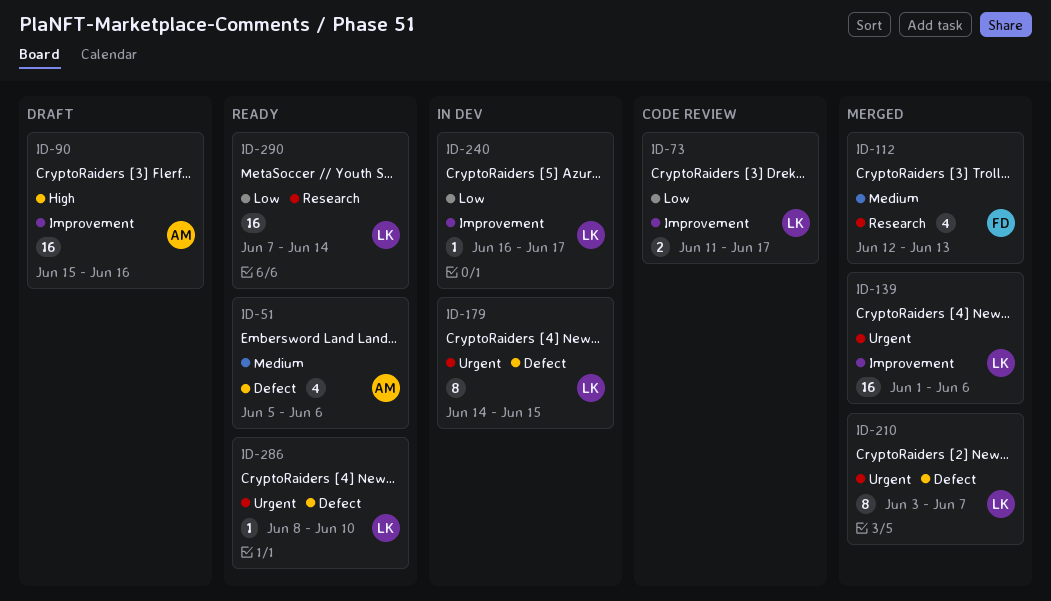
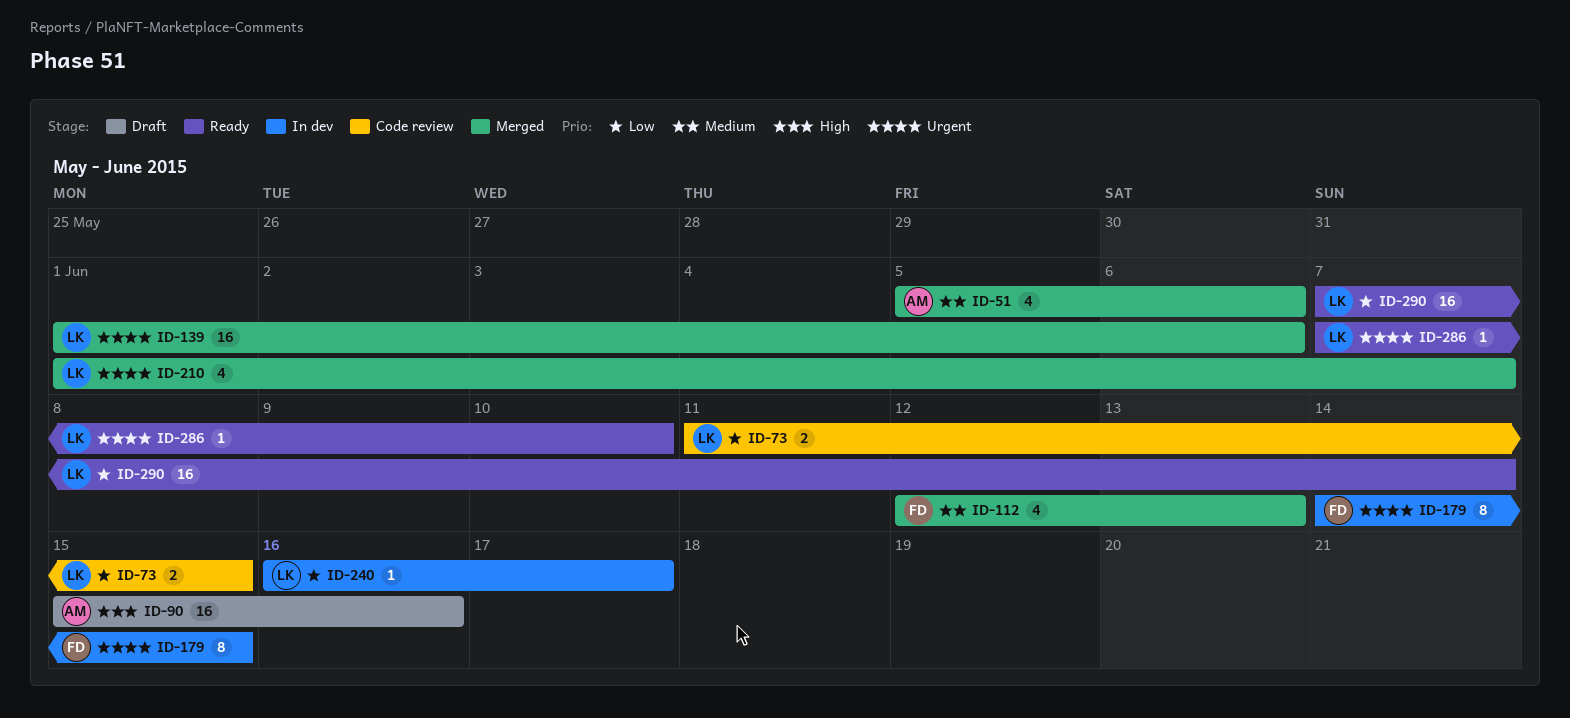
ID-51, status: Ready -> Merged
ID-73, due: Jun 17 -> Jun 15
ID-179, owner: LK -> FD
ID-210, estimate: 8 -> 4
ID-210, start: Jun 3 -> Jun 1
ID-286, start: Jun 8 -> Jun 7

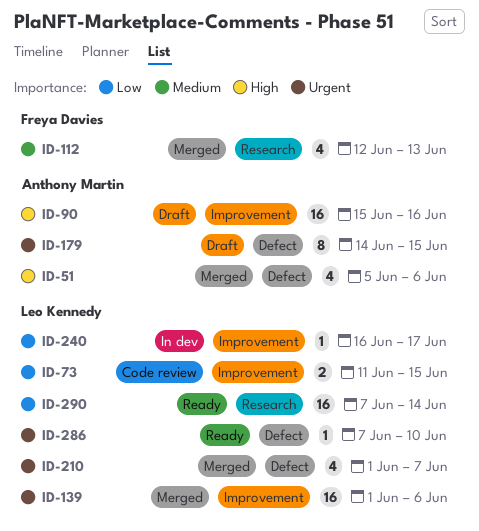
ID-51, priority: Medium -> High
ID-179, status: In dev -> Draft
ID-179, owner: Freya Davies -> Anthony Martin

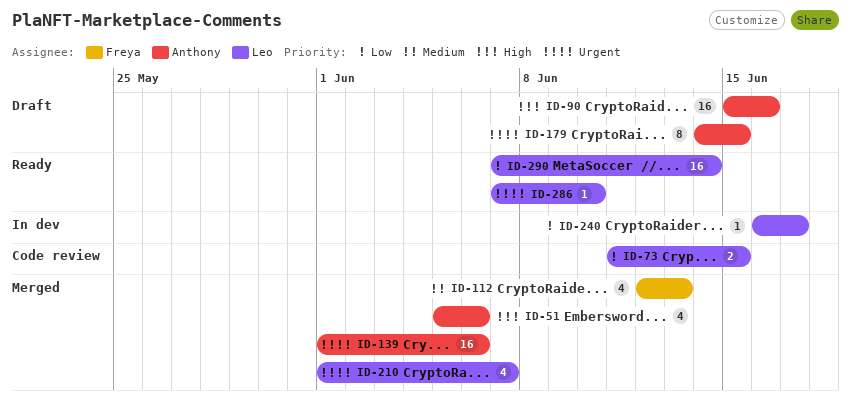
ID-139, owner: Leo Kennedy -> Anthony Martin

